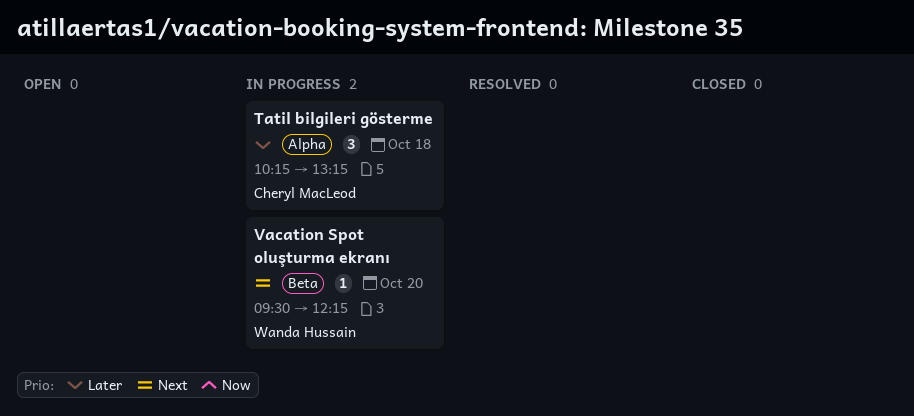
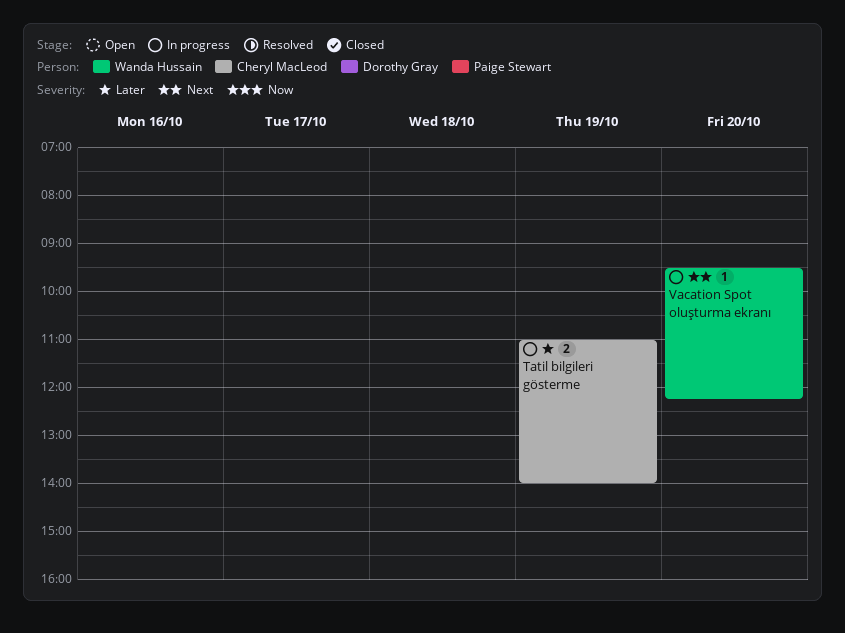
Tatil bilgileri gösterme, estimate: 3 -> 2
Tatil bilgileri gösterme, day: Oct 18 -> Oct 19
Tatil bilgileri gösterme, begins: 10:15 -> 11:00
Tatil bilgileri gösterme, ends: 13:15 -> 14:00

